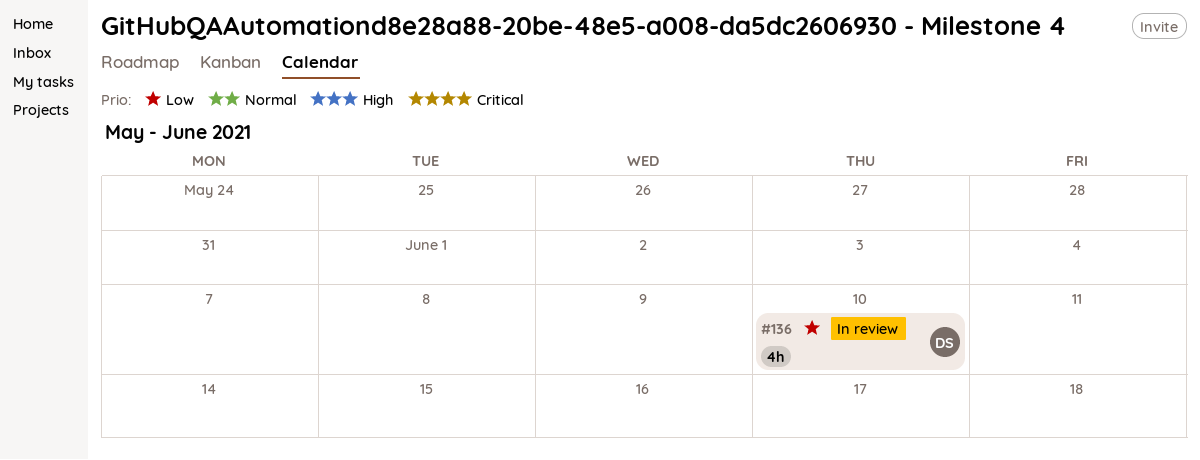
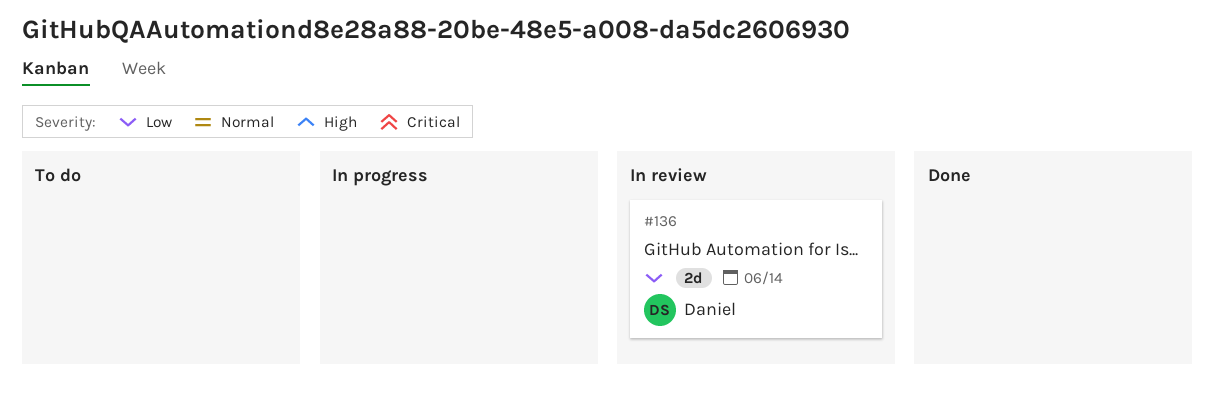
#136, estimate: 4h -> 2d
#136, due: Jun 10 -> Jun 14

